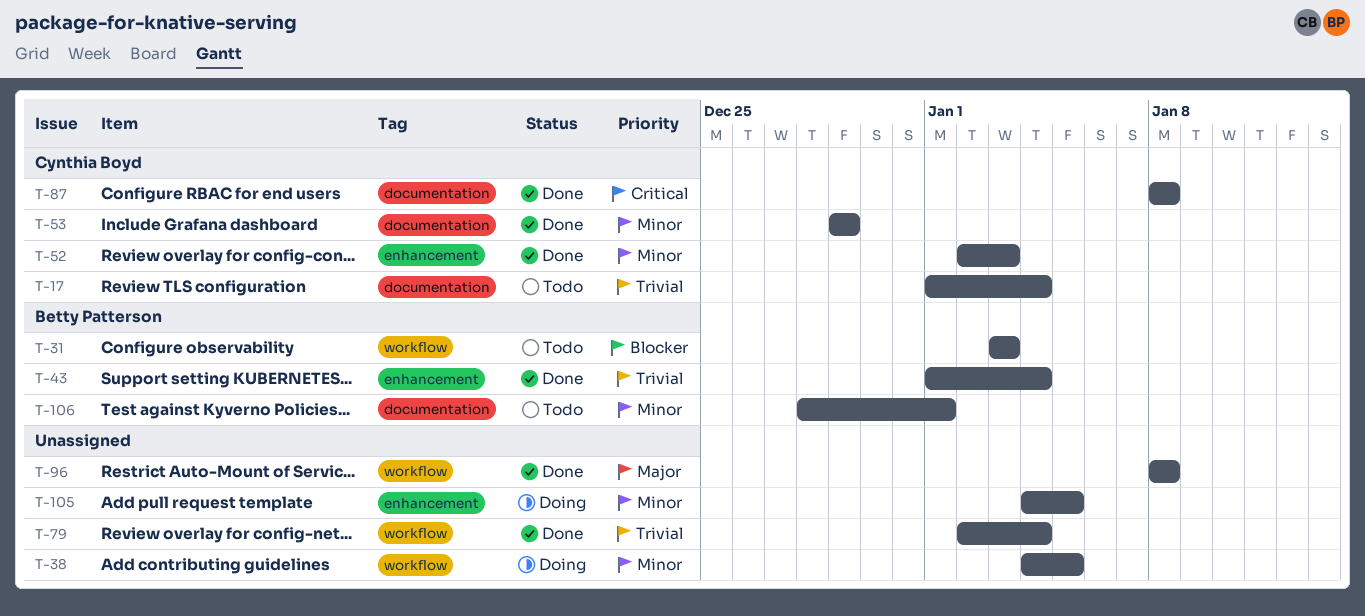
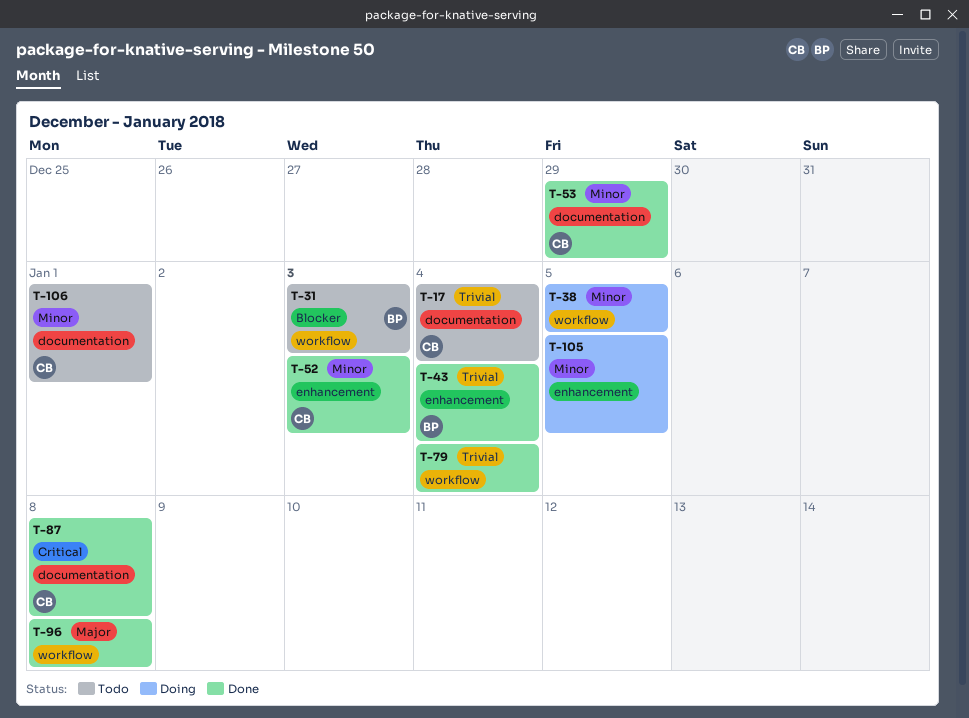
T-106, owner: Betty Patterson -> Cynthia Boyd

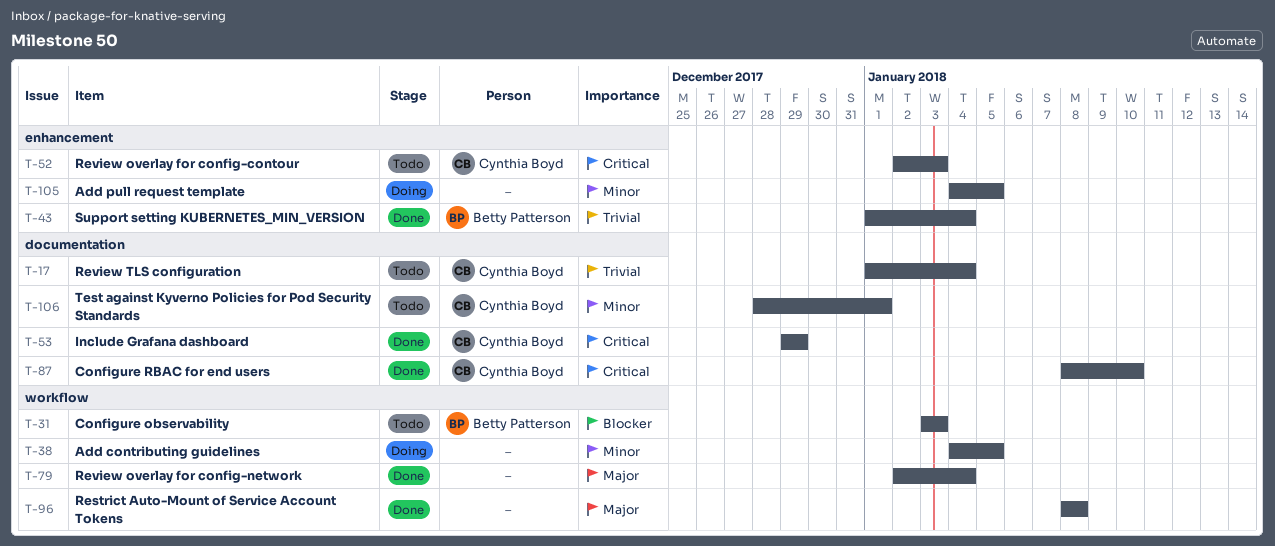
T-52, status: Done -> Todo
T-52, priority: Minor -> Critical
T-53, priority: Minor -> Critical
T-79, priority: Trivial -> Major
T-87, due: Jan 8 -> Jan 10

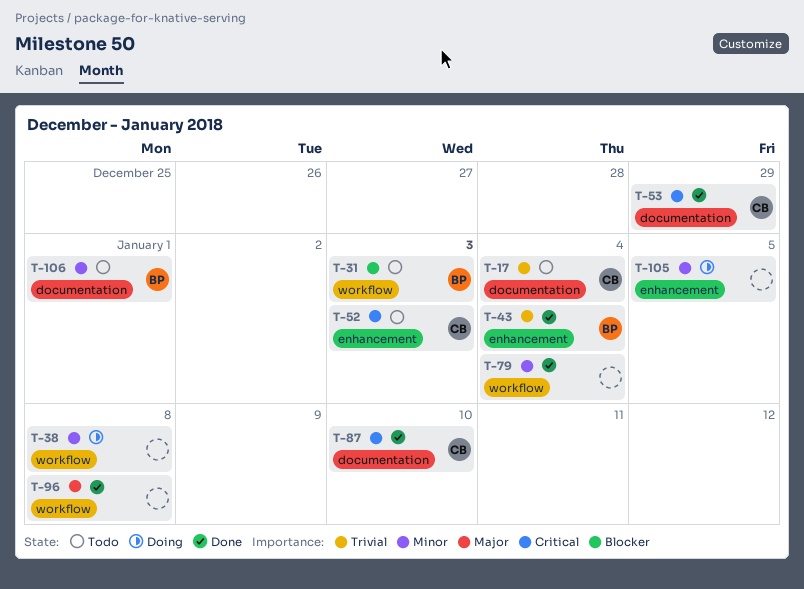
T-38, due: Jan 5 -> Jan 8
T-79, priority: Major -> Minor
T-106, owner: Cynthia Boyd -> Betty Patterson

